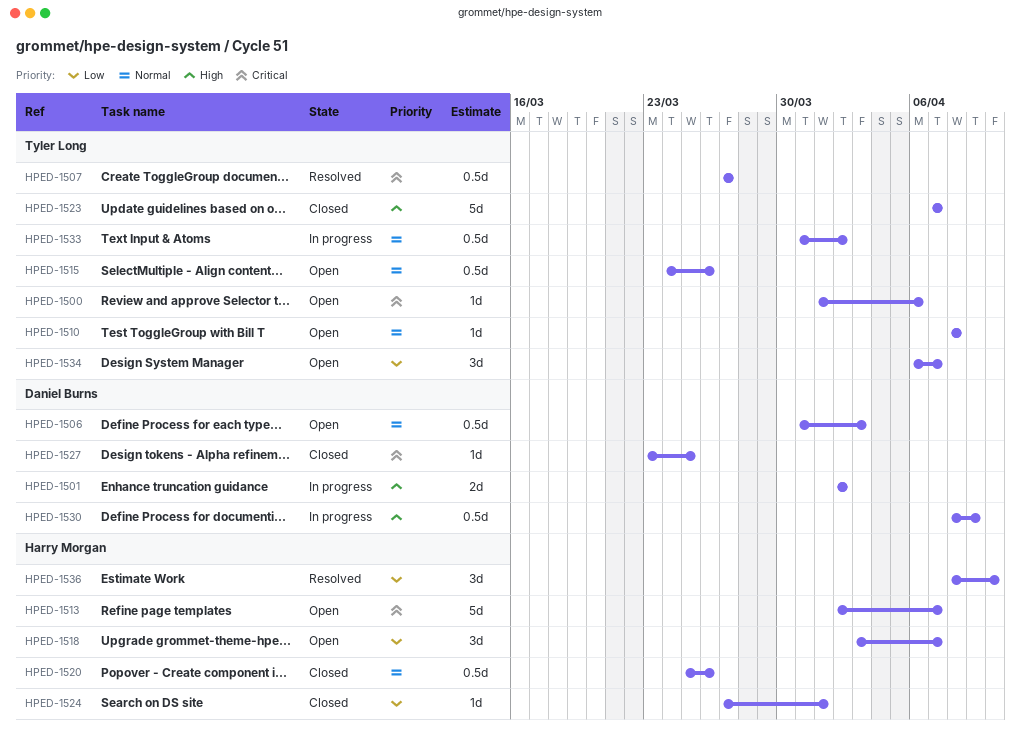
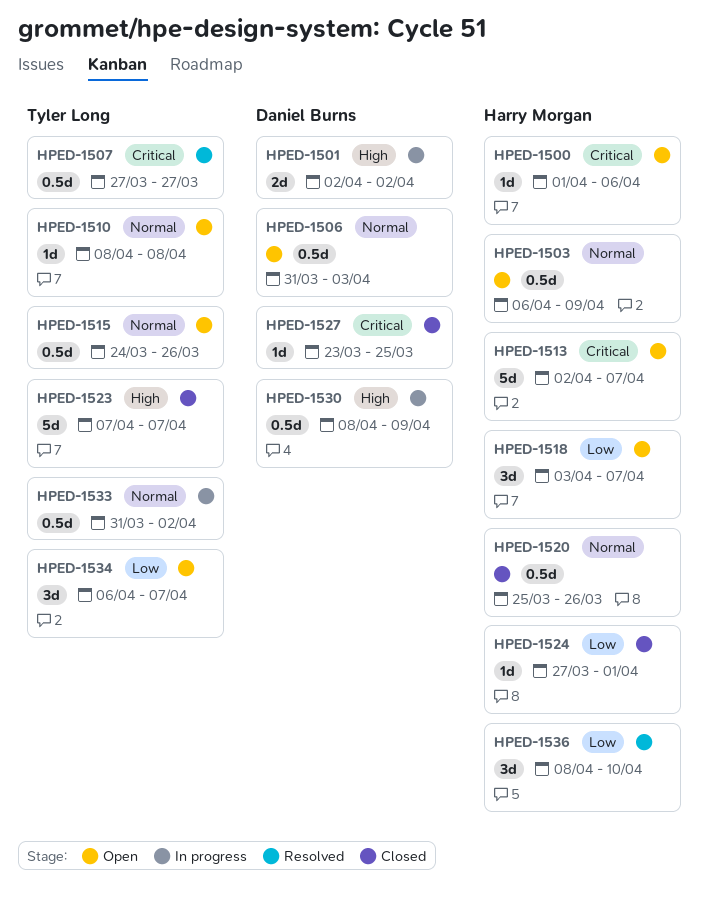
HPED-1500, owner: Tyler Long -> Harry Morgan
HPED-1503: none -> present

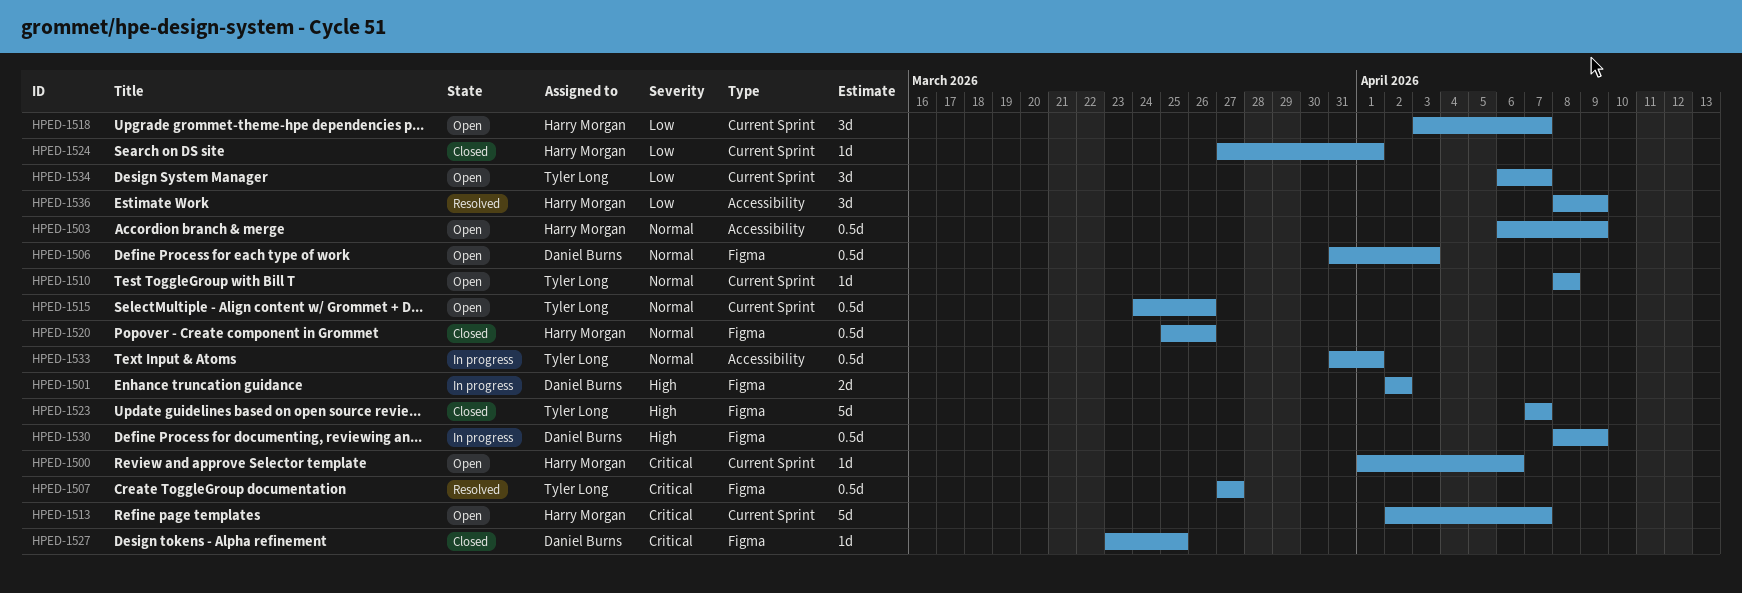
HPED-1533, due: Apr 2 -> Apr 1
HPED-1536, due: Apr 10 -> Apr 9

